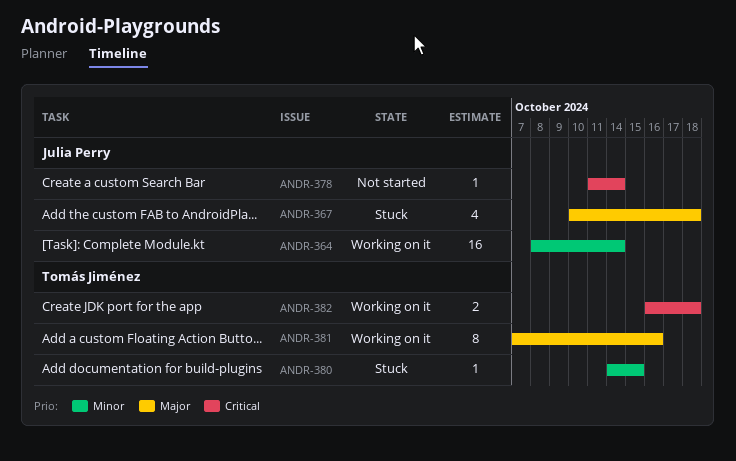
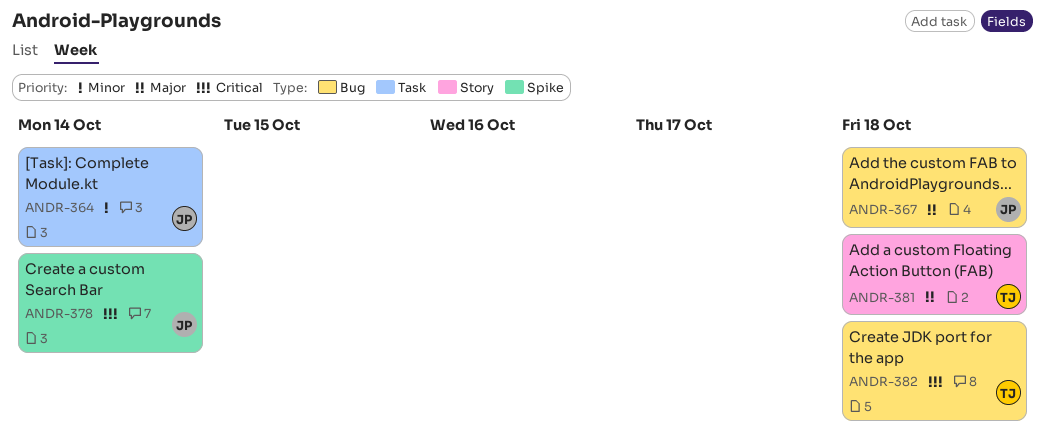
ANDR-380: present -> none
ANDR-381, due: Oct 16 -> Oct 18

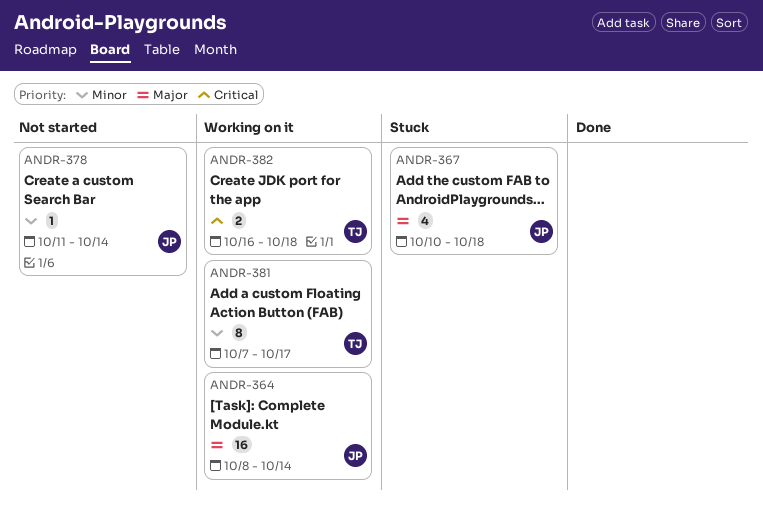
ANDR-364, priority: Minor -> Major
ANDR-378, priority: Critical -> Minor
ANDR-381, priority: Major -> Minor
ANDR-381, due: Oct 18 -> Oct 17

